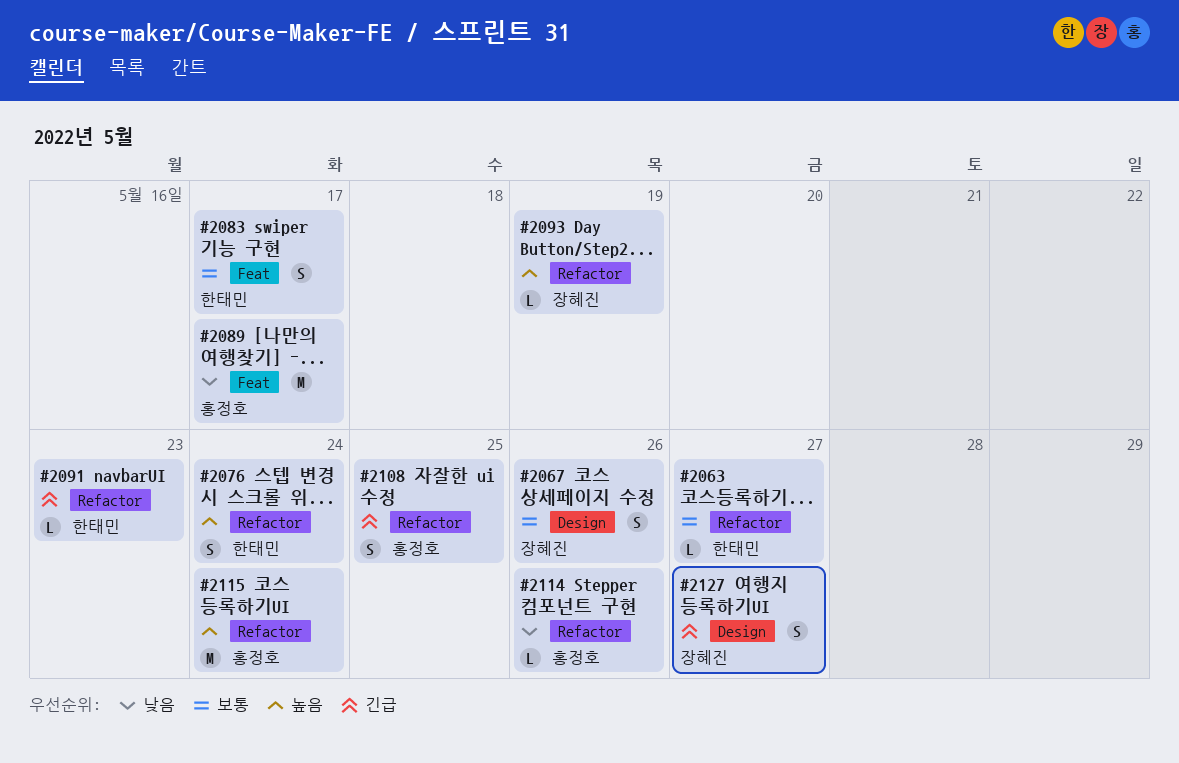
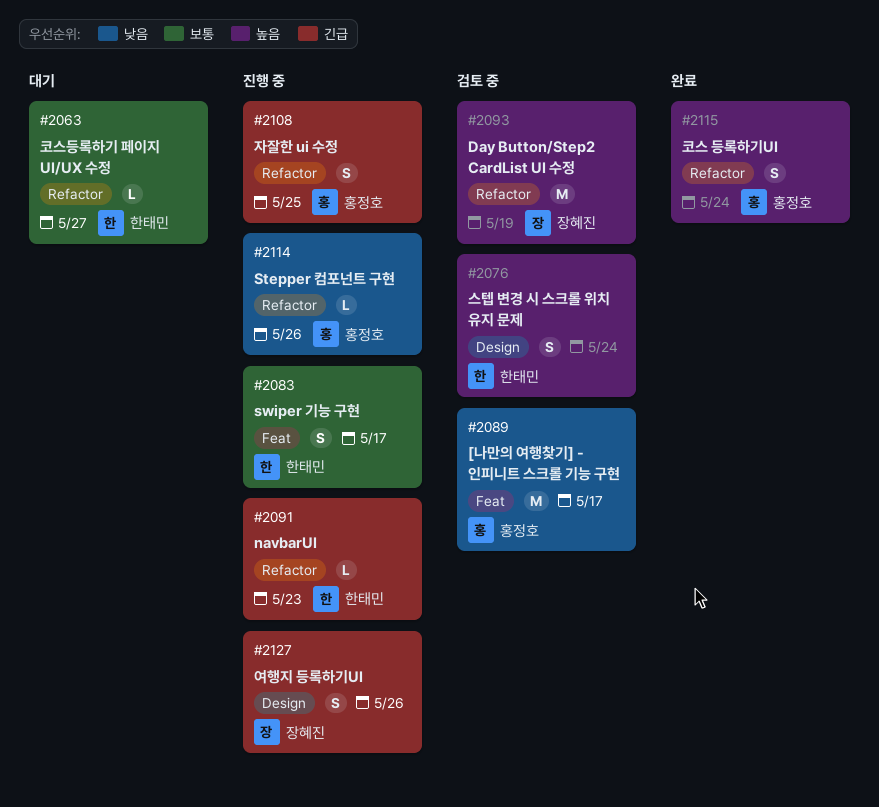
#2067: present -> none
#2076, label: Refactor -> Design
#2093, estimate: L -> M
#2115, estimate: M -> S
#2127, due: May 27 -> May 26

